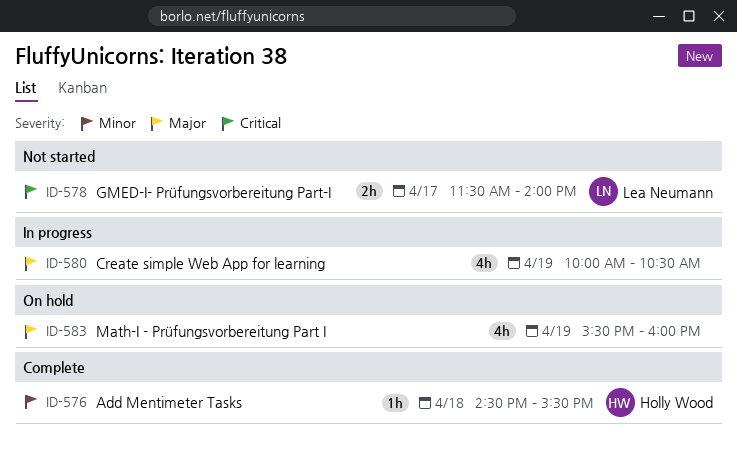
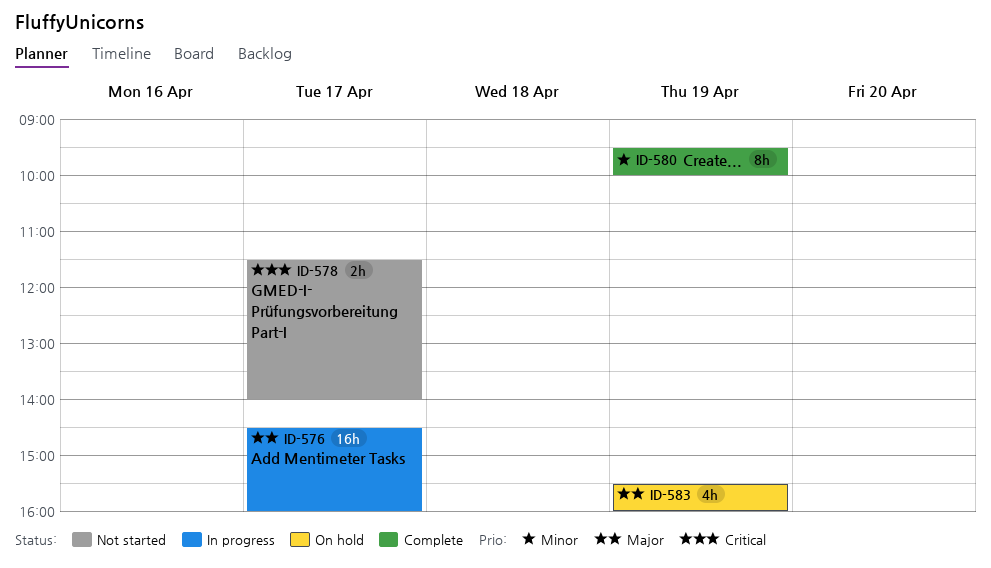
ID-576, status: Complete -> In progress
ID-576, priority: Minor -> Major
ID-576, estimate: 1h -> 16h
ID-576, day: Apr 18 -> Apr 17
ID-576, ends: 15:30 -> 16:00
ID-580, status: In progress -> Complete
ID-580, priority: Major -> Minor
ID-580, estimate: 4h -> 8h
ID-580, begins: 10:00 -> 09:30
ID-580, ends: 10:30 -> 10:00

